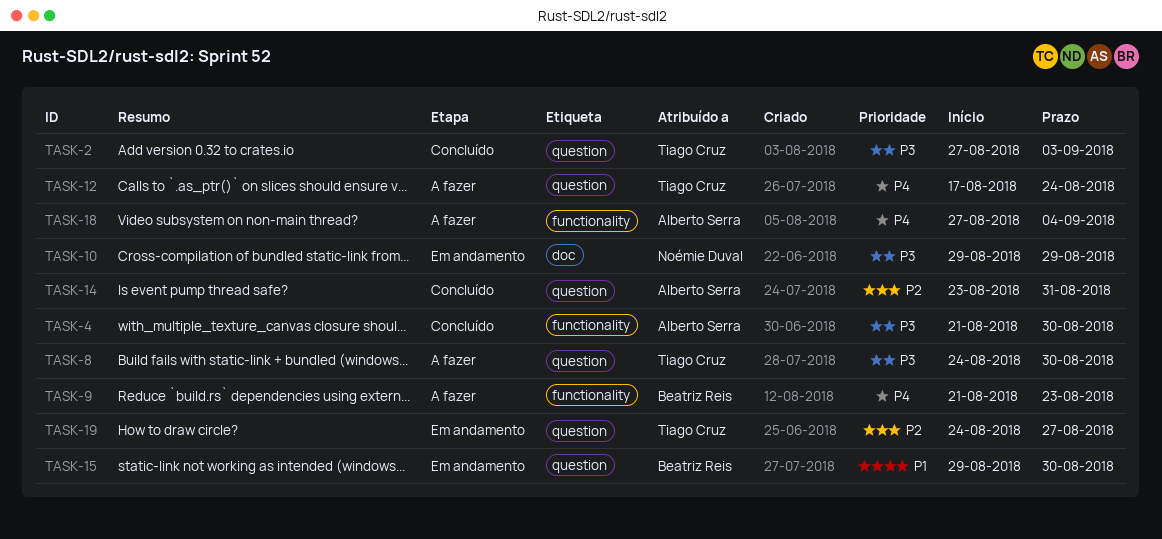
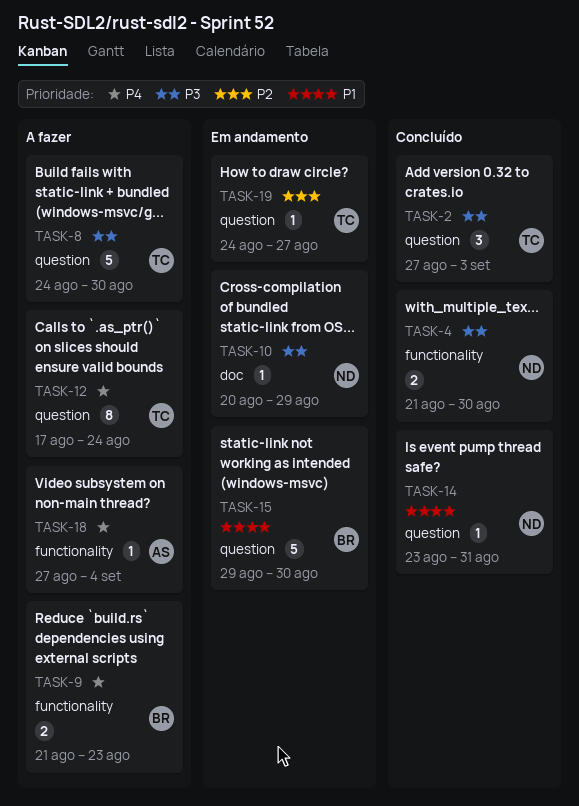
TASK-4, owner: Alberto Serra -> Noémie Duval
TASK-10, start: Aug 29 -> Aug 20
TASK-14, owner: Alberto Serra -> Noémie Duval
TASK-14, priority: P2 -> P1

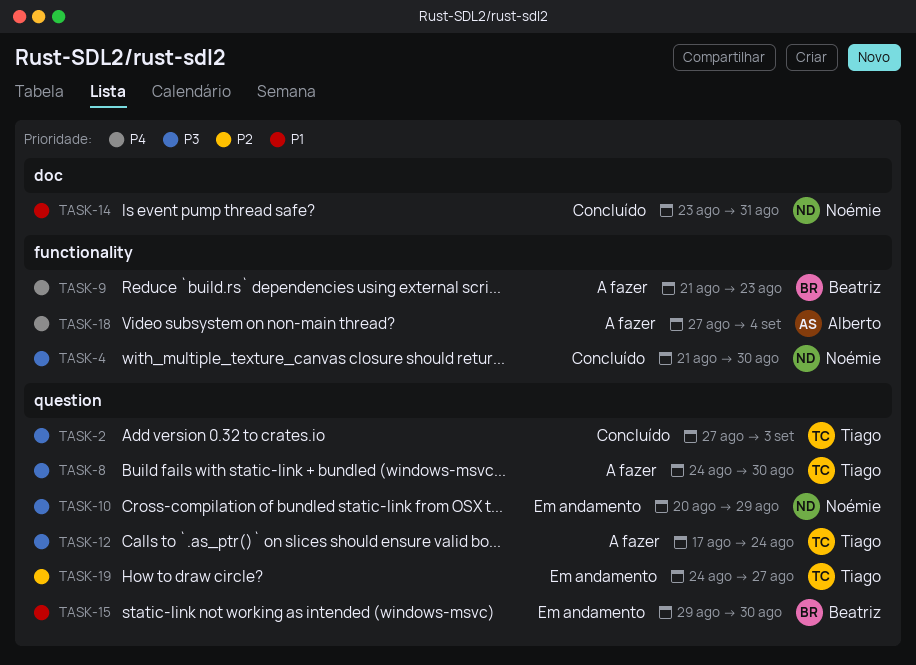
TASK-10, label: doc -> question
TASK-12, priority: P4 -> P3
TASK-14, label: question -> doc

